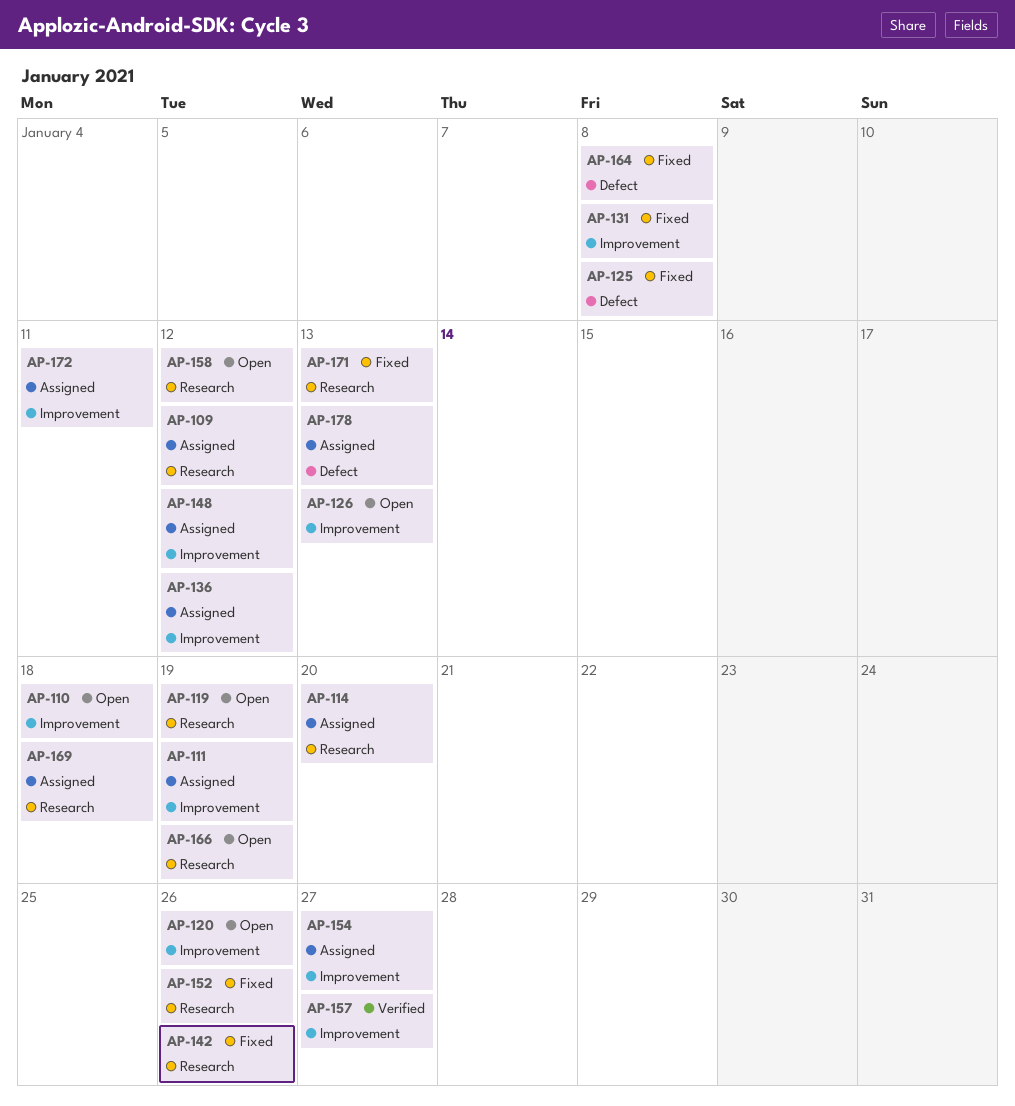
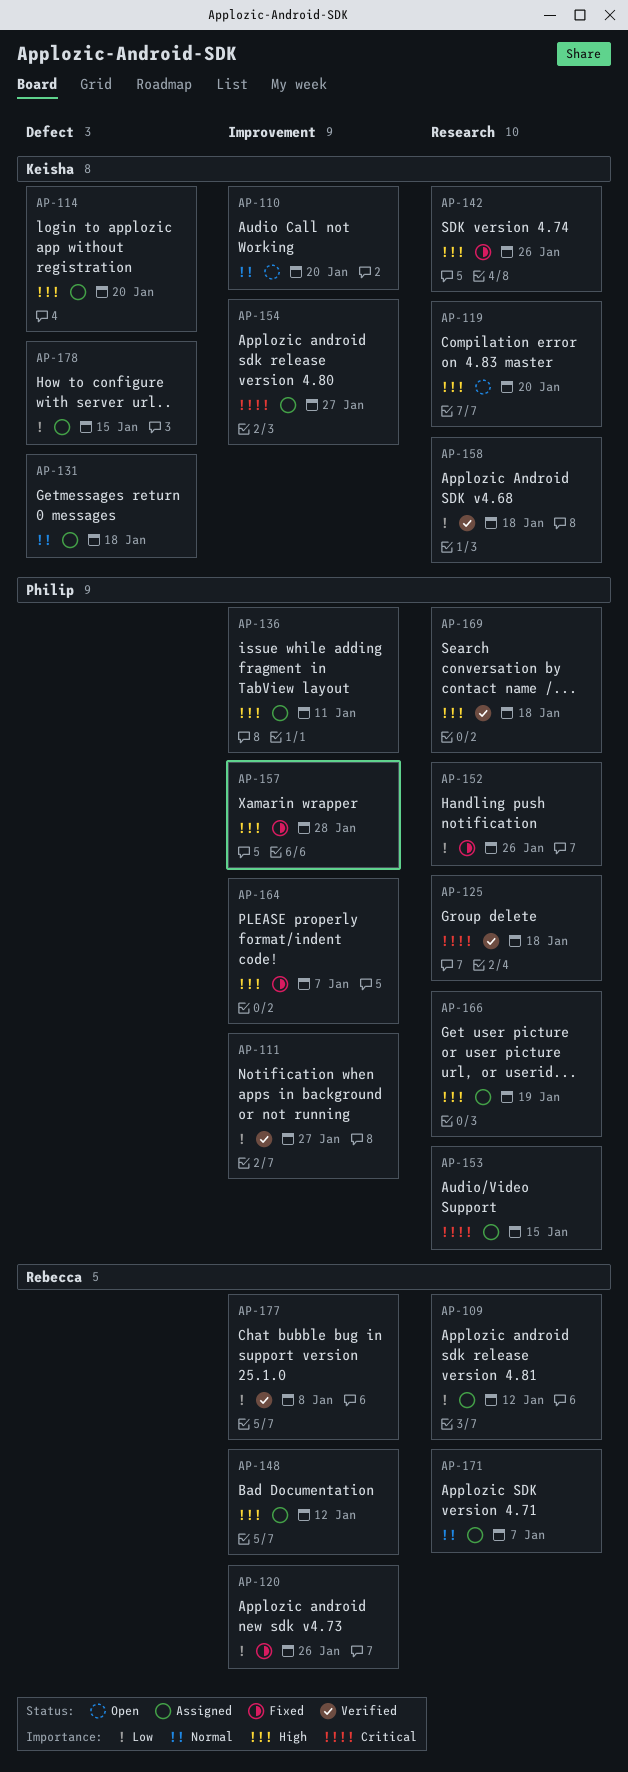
AP-110, due: Jan 18 -> Jan 20
AP-111, status: Assigned -> Verified
AP-111, due: Jan 19 -> Jan 27
AP-114, label: Research -> Defect
AP-119, due: Jan 19 -> Jan 20
AP-120, status: Open -> Fixed
AP-125, status: Fixed -> Verified
AP-125, label: Defect -> Research
AP-125, due: Jan 8 -> Jan 18
AP-126: present -> none
AP-131, status: Fixed -> Assigned
AP-131, label: Improvement -> Defect
AP-131, due: Jan 8 -> Jan 18
AP-136, due: Jan 12 -> Jan 11
AP-153: none -> present
AP-157, status: Verified -> Fixed
AP-157, due: Jan 27 -> Jan 28
AP-158, status: Open -> Verified
AP-158, due: Jan 12 -> Jan 18
AP-164, label: Defect -> Improvement
AP-164, due: Jan 8 -> Jan 7
AP-166, status: Open -> Assigned
AP-169, status: Assigned -> Verified
AP-171, status: Fixed -> Assigned
AP-171, due: Jan 13 -> Jan 7
AP-172: present -> none
AP-177: none -> present
AP-178, due: Jan 13 -> Jan 15

